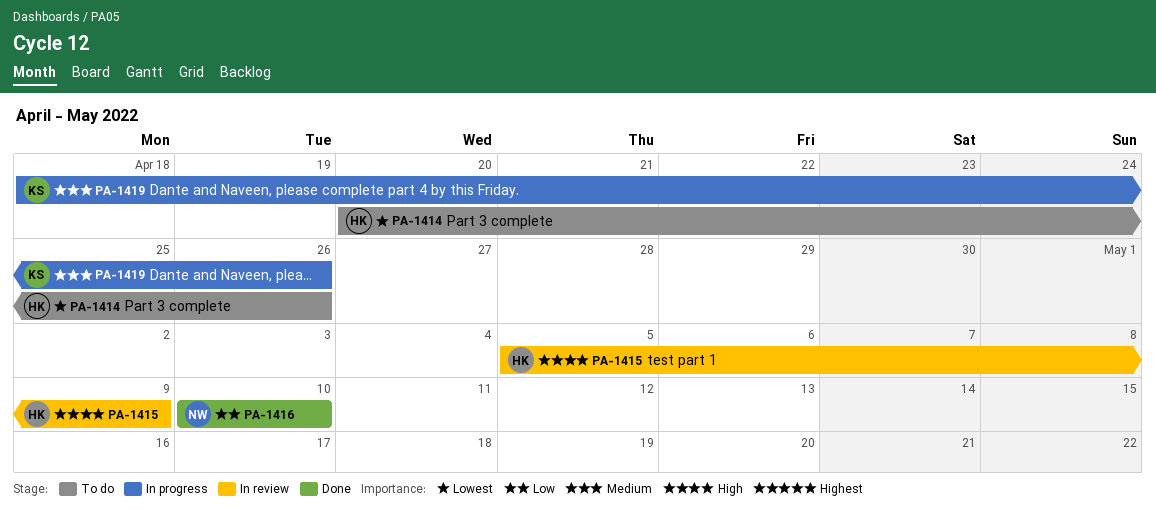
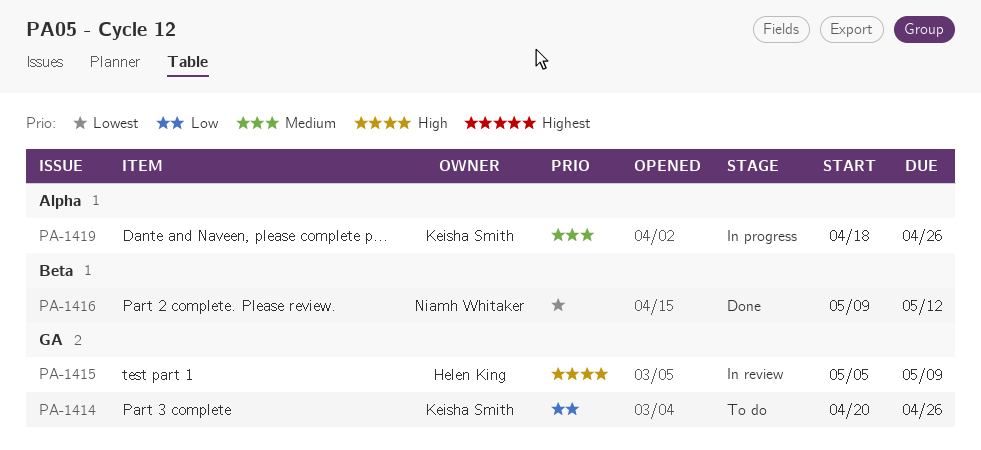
PA-1414, owner: Helen King -> Keisha Smith
PA-1414, priority: Lowest -> Low
PA-1416, priority: Low -> Lowest
PA-1416, start: May 10 -> May 9
PA-1416, due: May 10 -> May 12

